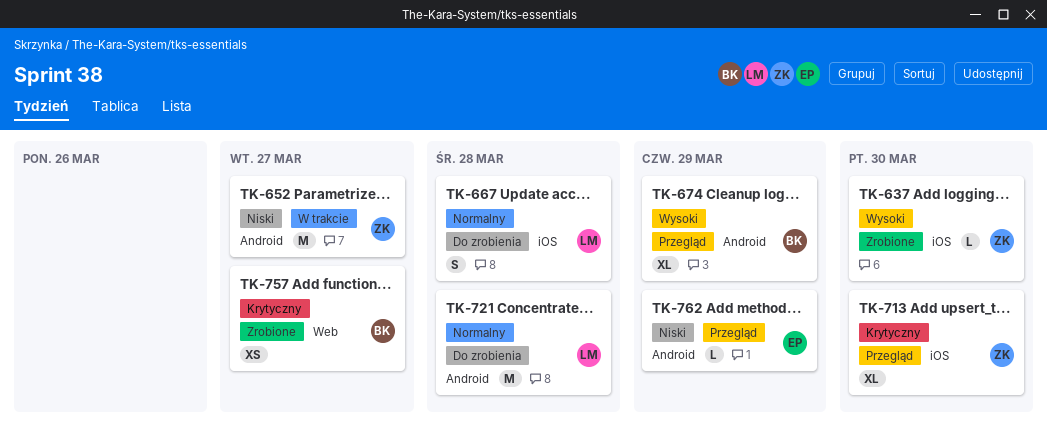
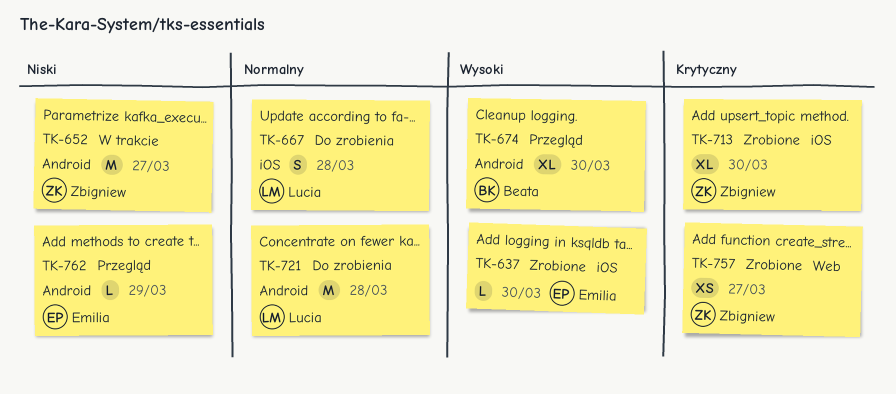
TK-637, owner: Zbigniew -> Emilia
TK-674, due: Mar 29 -> Mar 30
TK-713, status: Przegląd -> Zrobione
TK-757, owner: Beata -> Zbigniew

